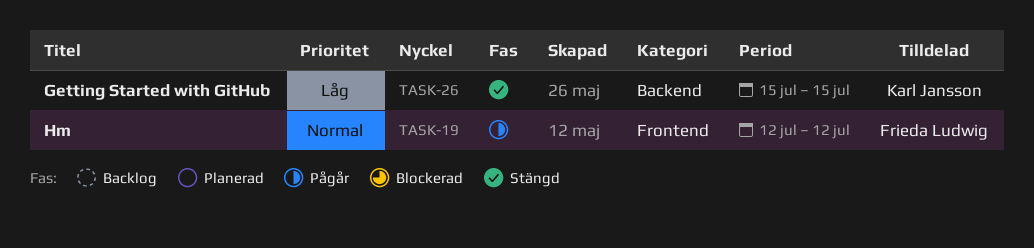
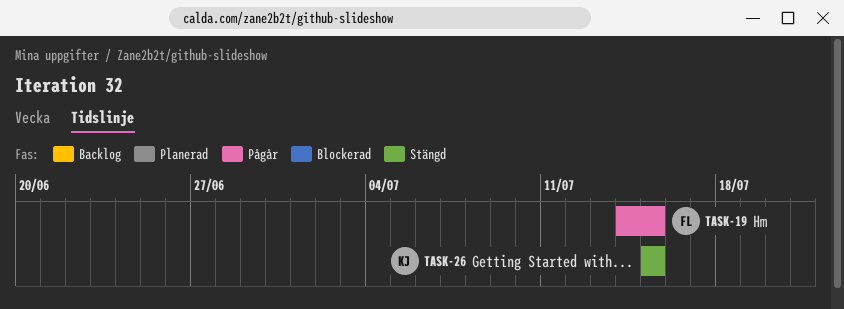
TASK-19, start: Jul 12 -> Jul 14
TASK-19, due: Jul 12 -> Jul 15

